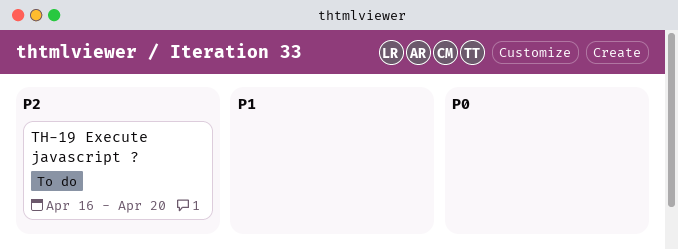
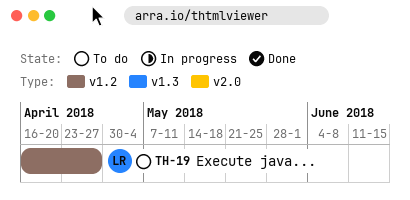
TH-19, due: Apr 20 -> Apr 27

